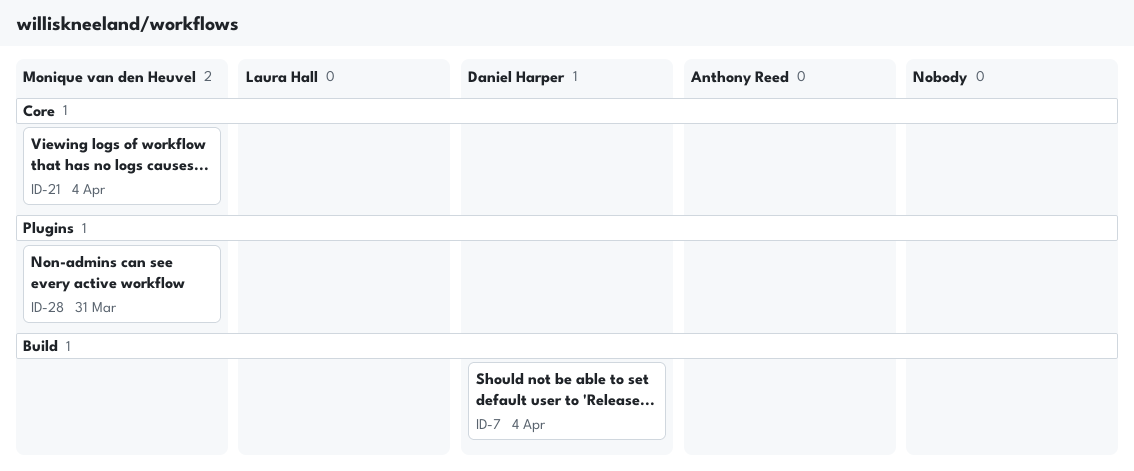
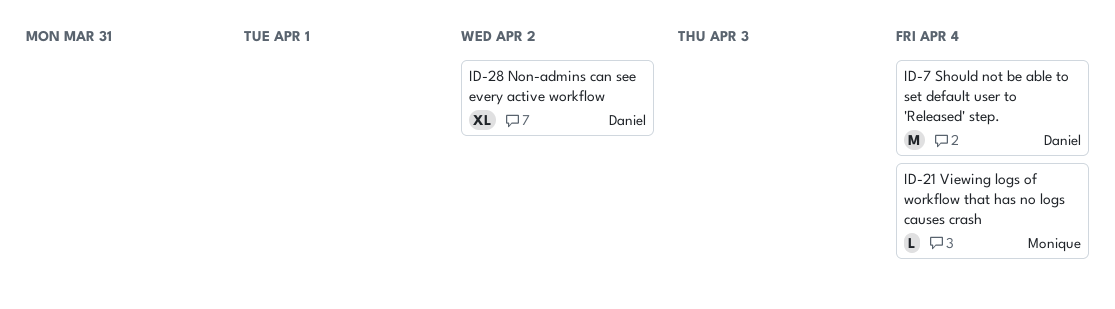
ID-28, owner: Monique van den Heuvel -> Daniel Harper
ID-28, due: Mar 31 -> Apr 2

